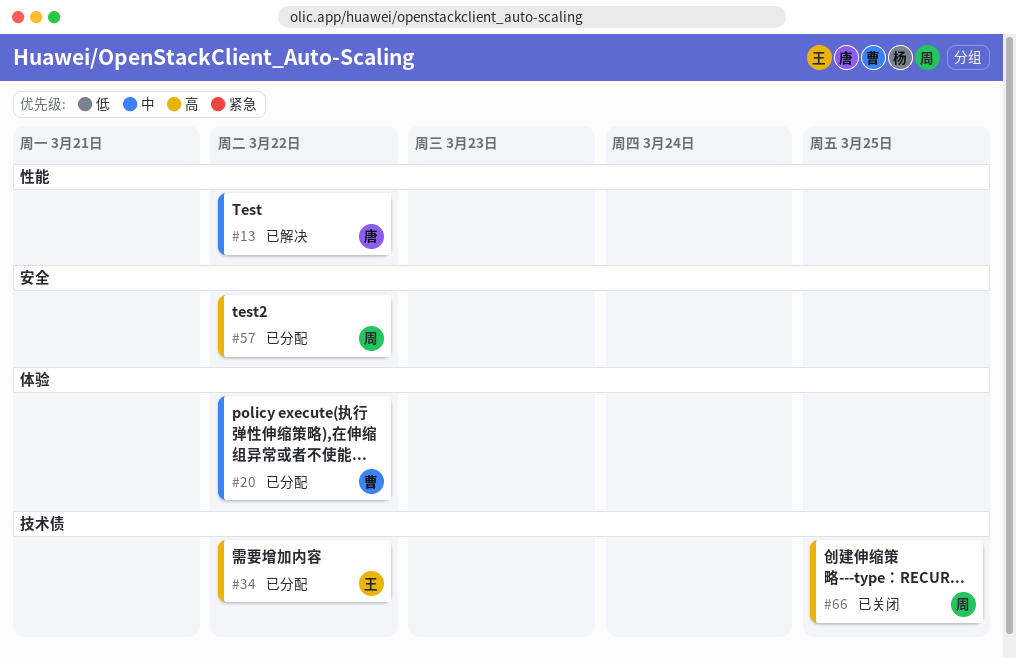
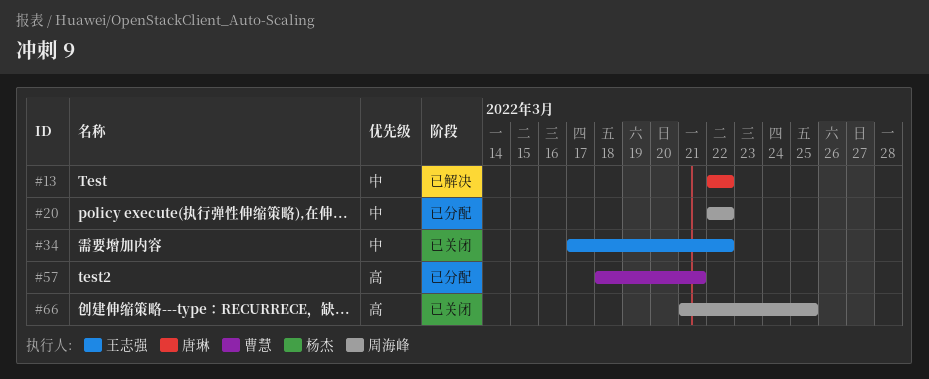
#20, owner: 曹慧 -> 周海峰
#34, status: 已分配 -> 已关闭
#34, priority: 高 -> 中
#57, owner: 周海峰 -> 曹慧
#57, due: Mar 22 -> Mar 21

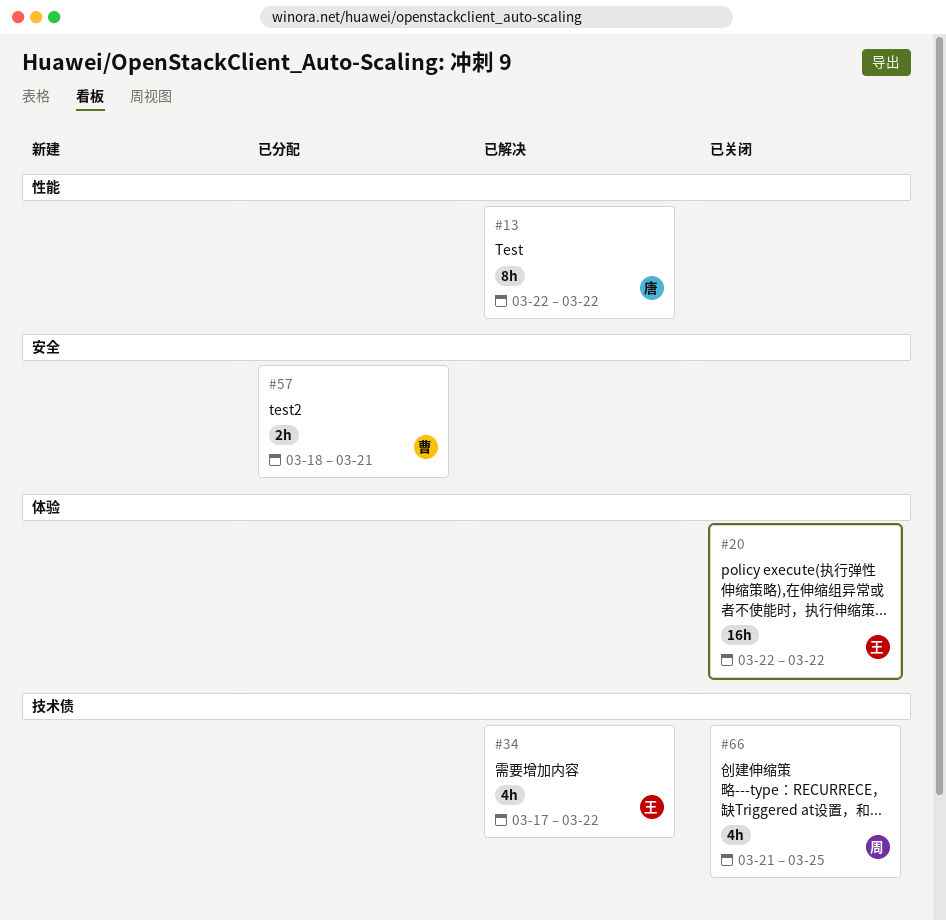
#20, status: 已分配 -> 已关闭
#20, owner: 周海峰 -> 王志强
#34, status: 已关闭 -> 已解决

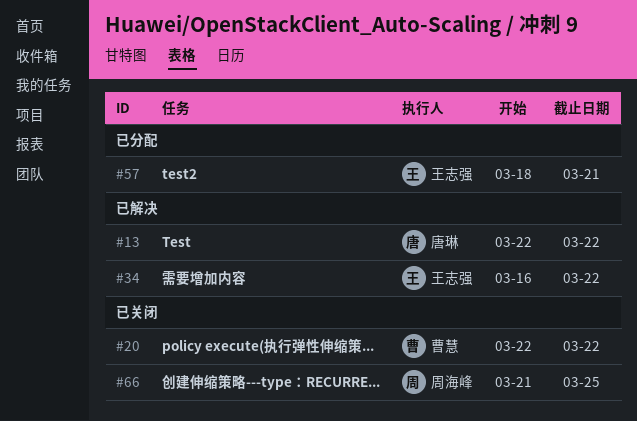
#20, owner: 王志强 -> 曹慧
#34, start: Mar 17 -> Mar 16
#57, owner: 曹慧 -> 王志强

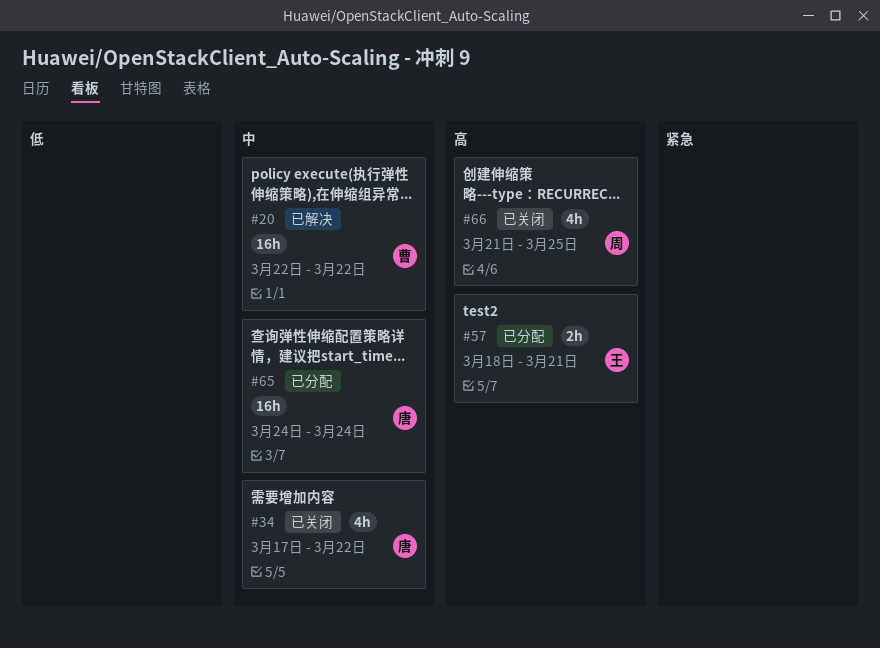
#13: present -> none
#20, status: 已关闭 -> 已解决
#34, status: 已解决 -> 已关闭
#34, owner: 王志强 -> 唐琳
#34, start: Mar 16 -> Mar 17
#65: none -> present

